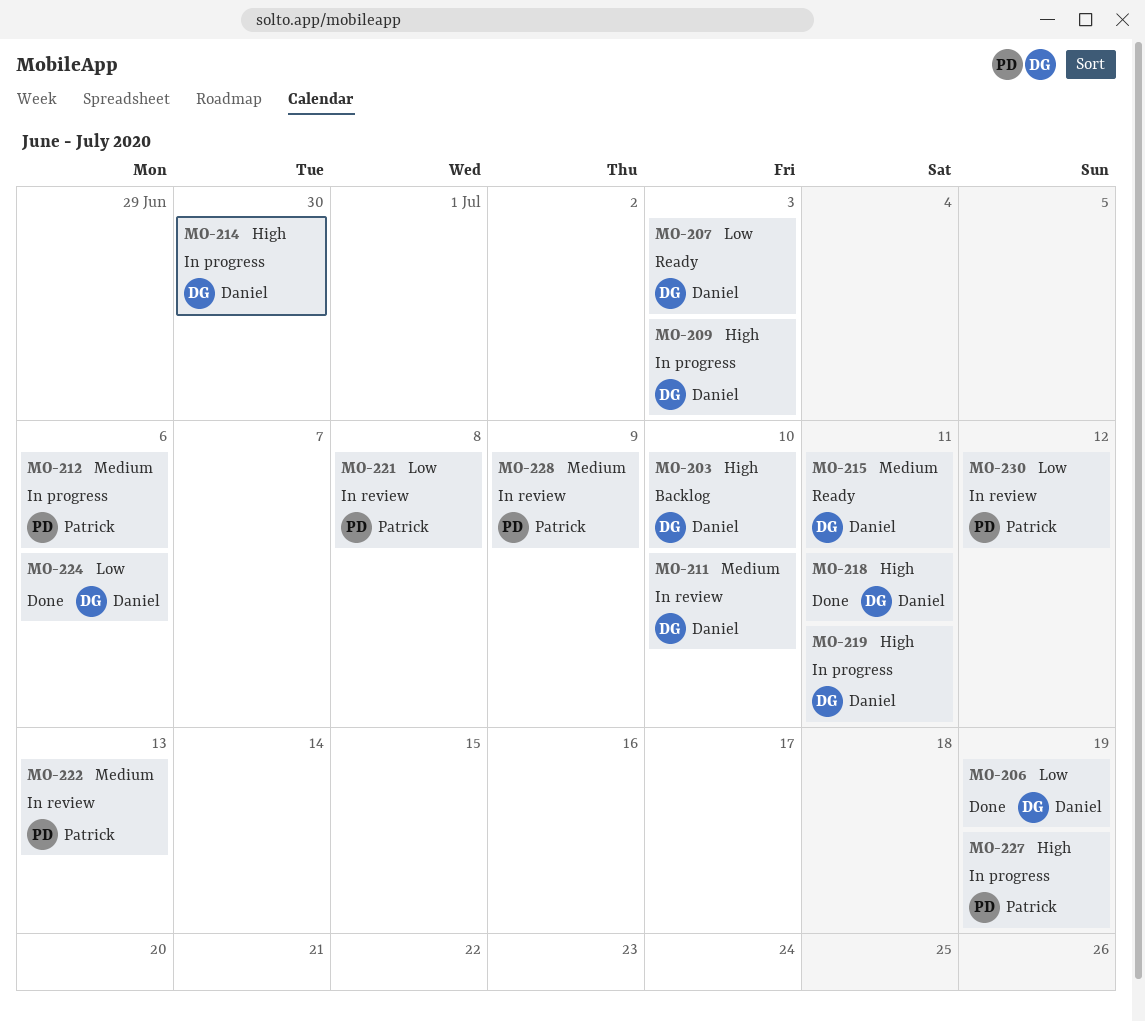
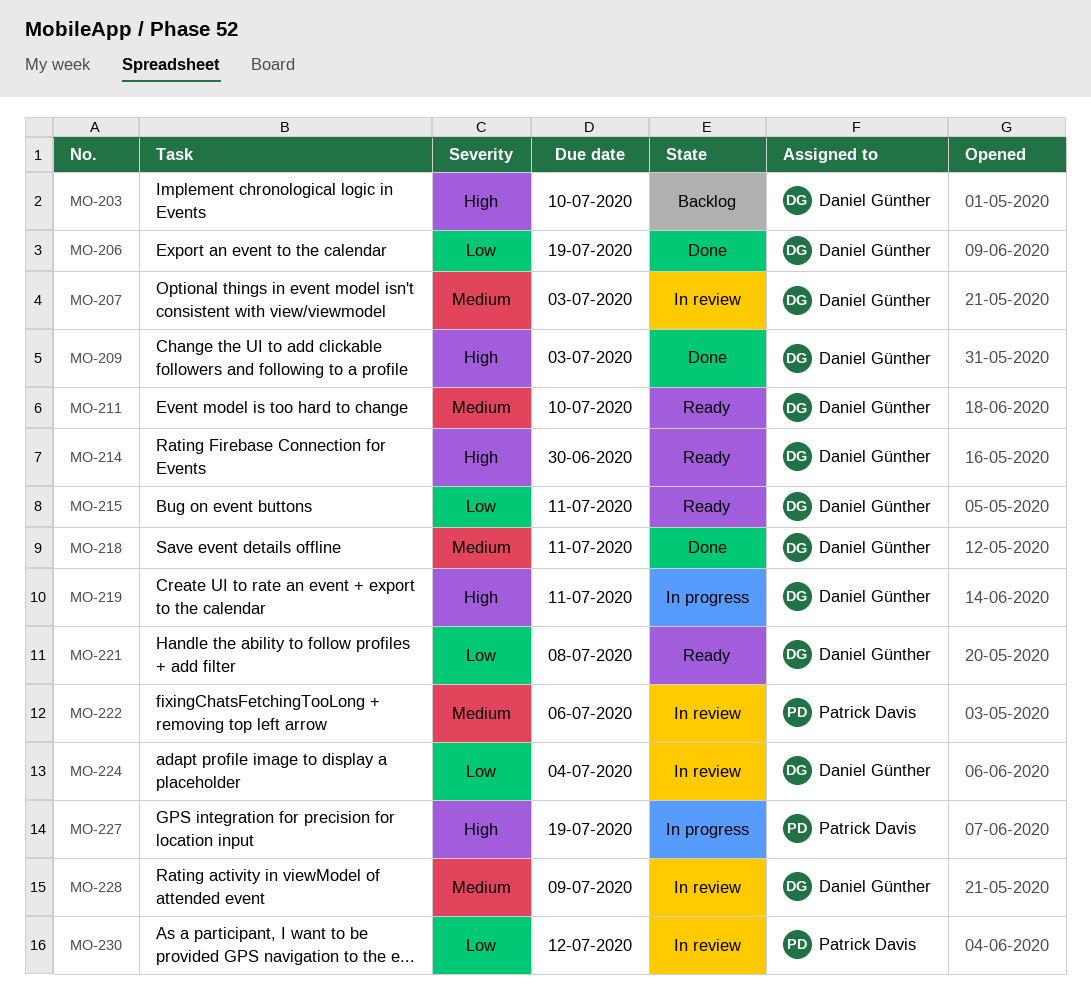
MO-207, status: Ready -> In review
MO-207, priority: Low -> Medium
MO-209, status: In progress -> Done
MO-211, status: In review -> Ready
MO-212: present -> none
MO-214, status: In progress -> Ready
MO-215, priority: Medium -> Low
MO-218, priority: High -> Medium
MO-221, status: In review -> Ready
MO-221, owner: Patrick Davis -> Daniel Günther
MO-222, due: Jul 13 -> Jul 6
MO-224, status: Done -> In review
MO-224, due: Jul 6 -> Jul 4
MO-228, owner: Patrick Davis -> Daniel Günther

